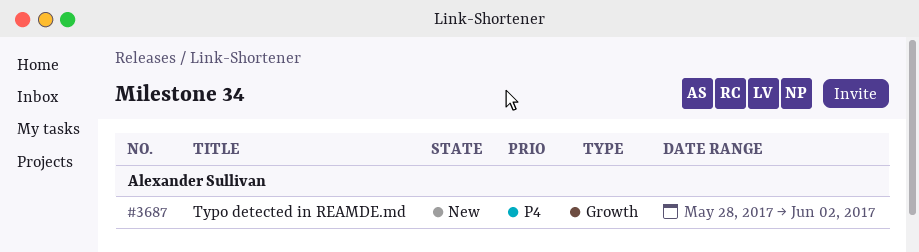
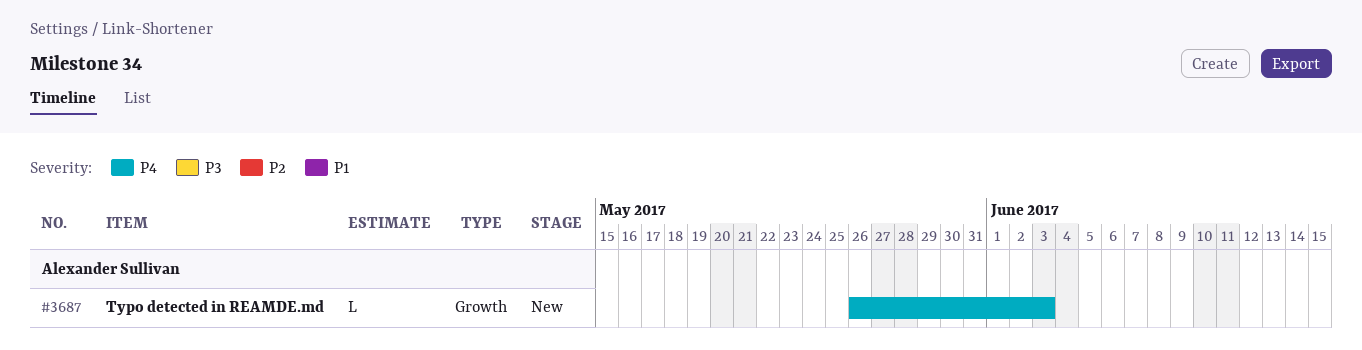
#3687, start: May 28 -> May 26
#3687, due: Jun 2 -> Jun 3

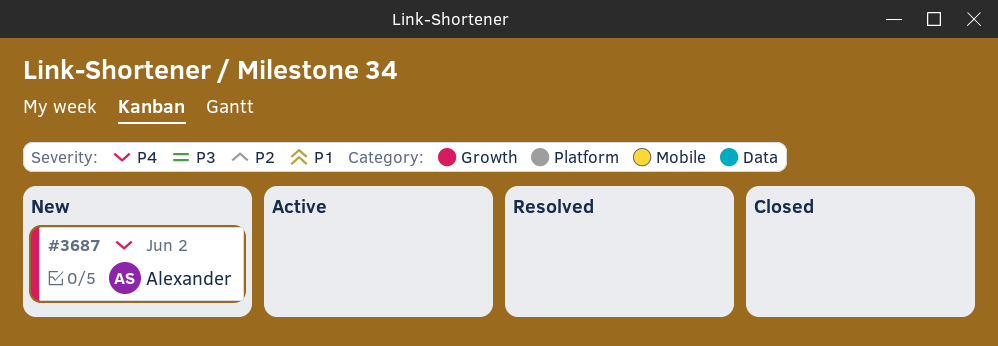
#3687, due: Jun 3 -> Jun 2

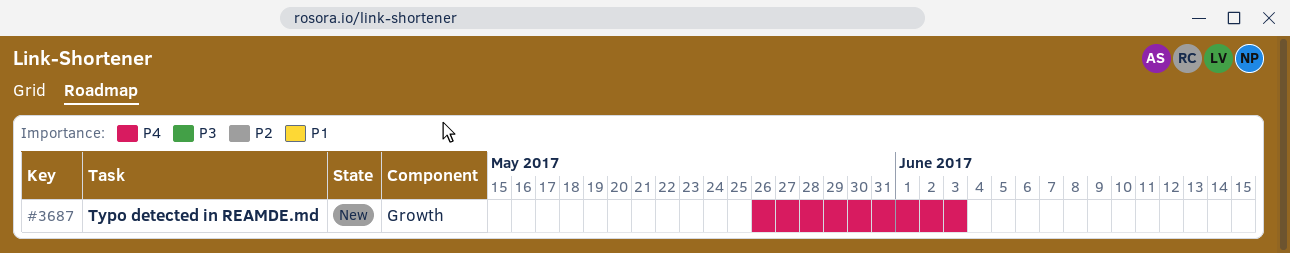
#3687, due: Jun 2 -> Jun 3

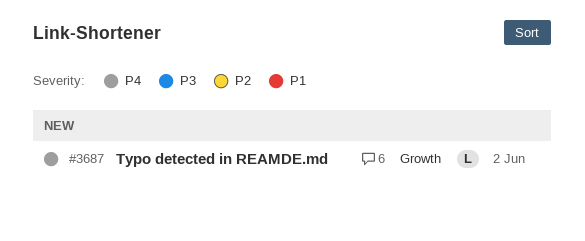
#3687, due: Jun 3 -> Jun 2

